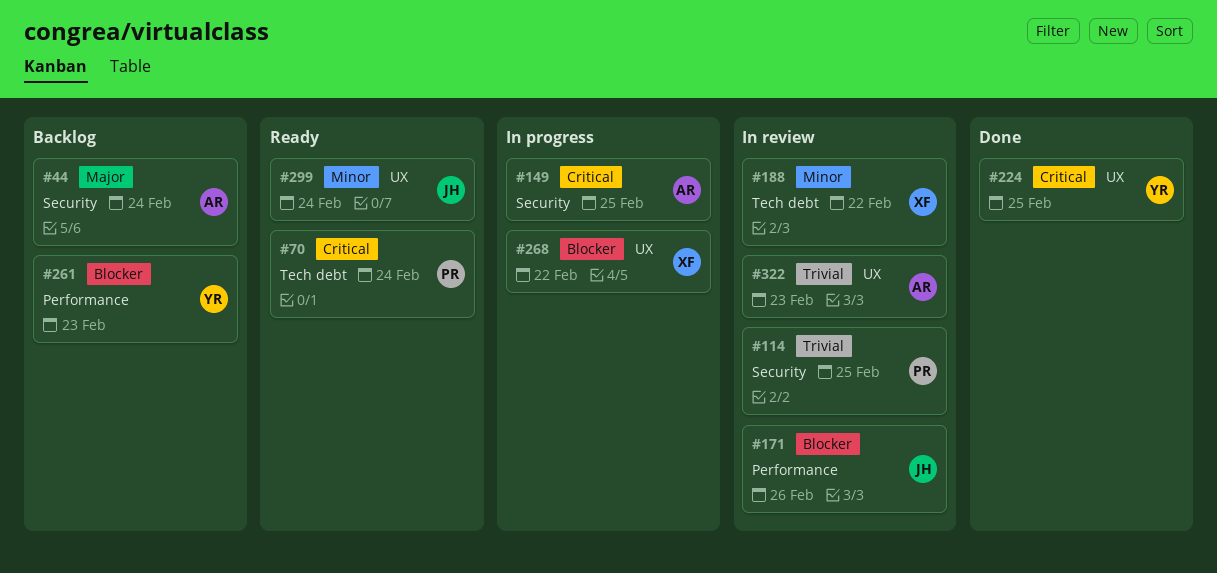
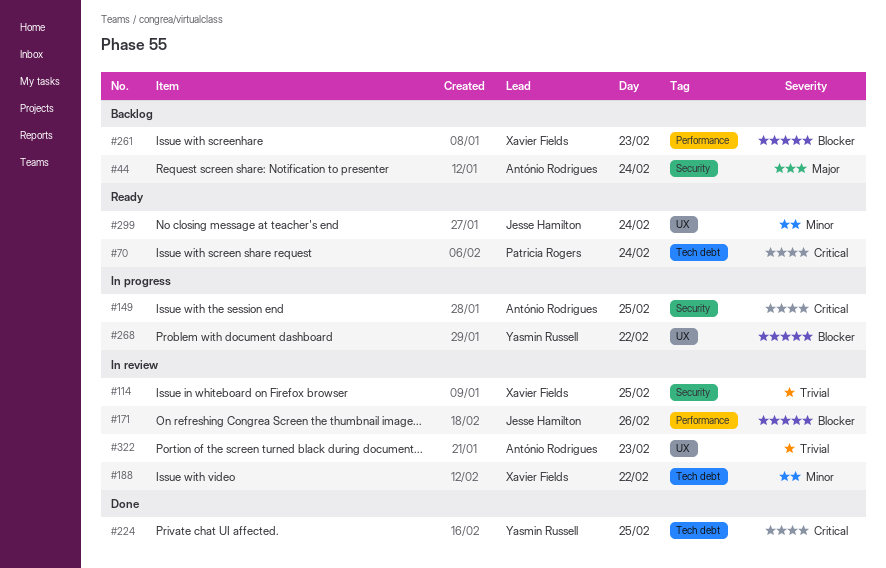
#114, owner: Patricia Rogers -> Xavier Fields
#224, label: UX -> Tech debt
#261, owner: Yasmin Russell -> Xavier Fields
#268, owner: Xavier Fields -> Yasmin Russell

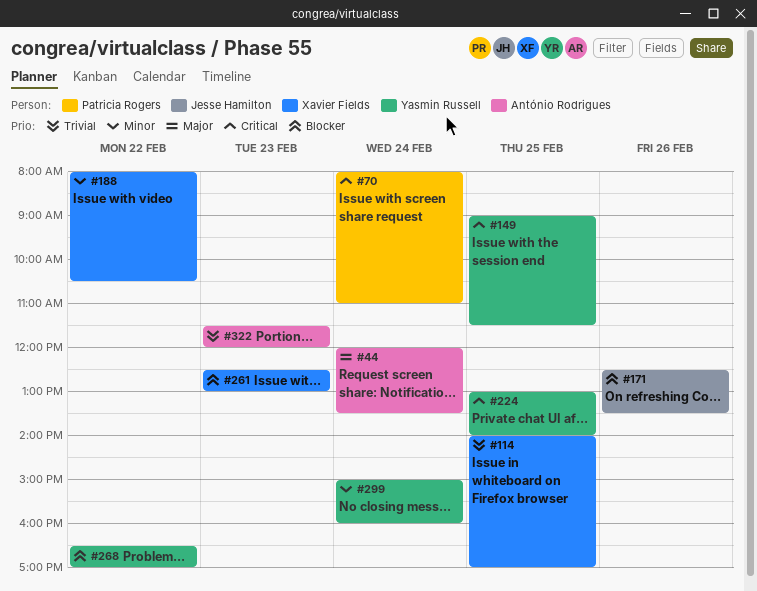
#149, owner: António Rodrigues -> Yasmin Russell
#299, owner: Jesse Hamilton -> Yasmin Russell

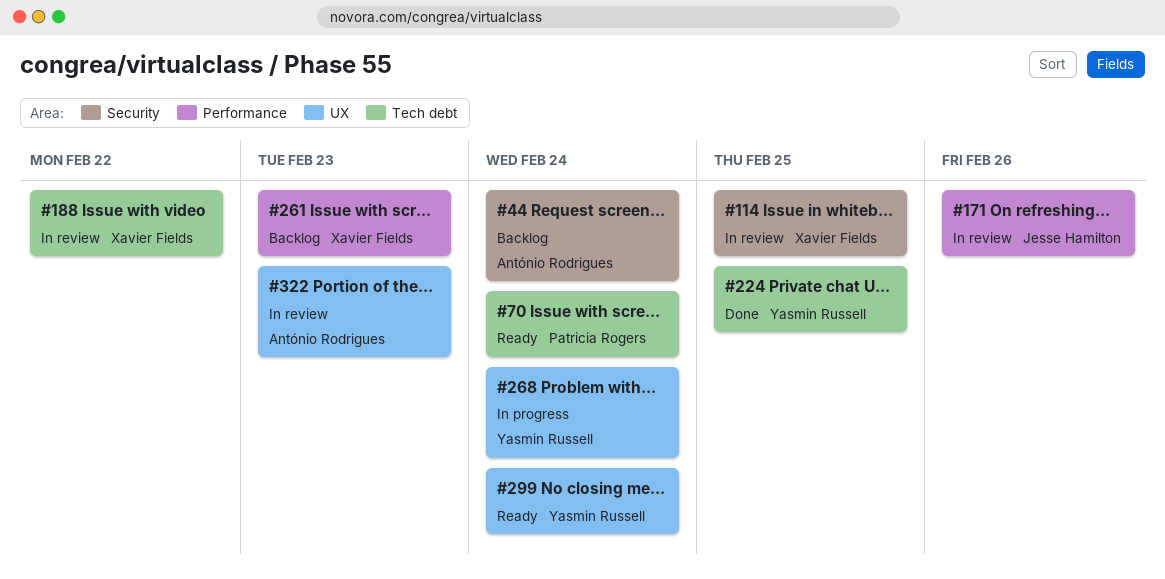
#149: present -> none
#268, day: Feb 22 -> Feb 24

